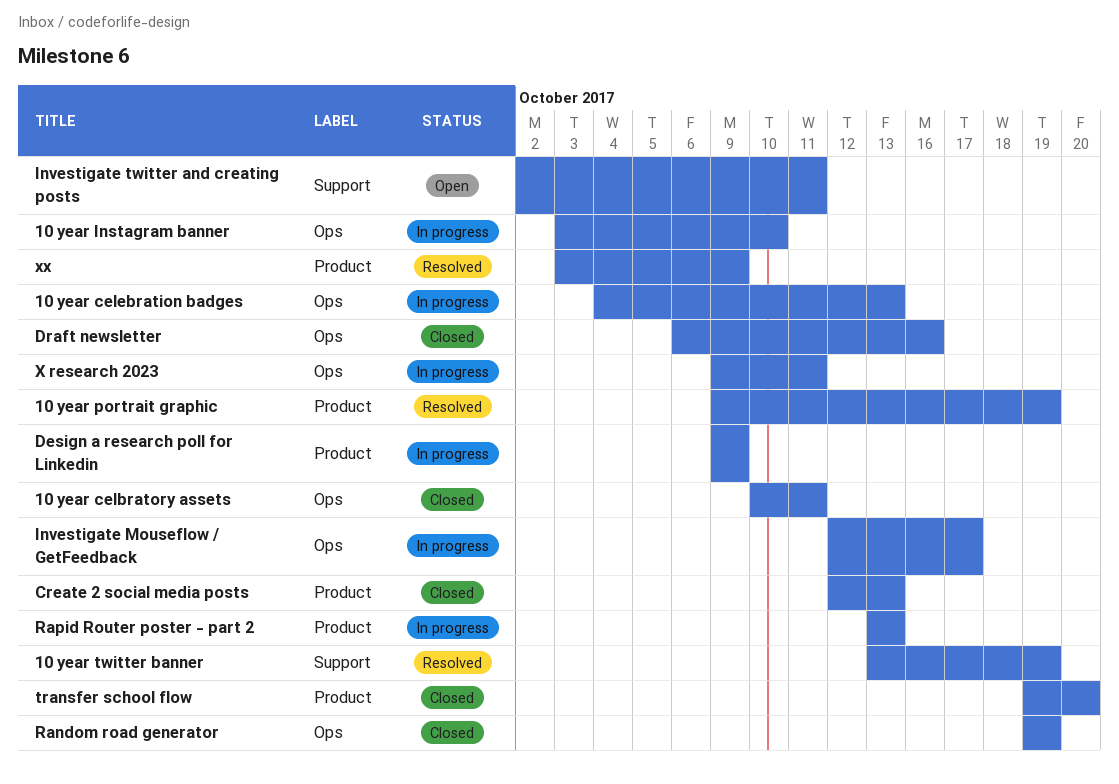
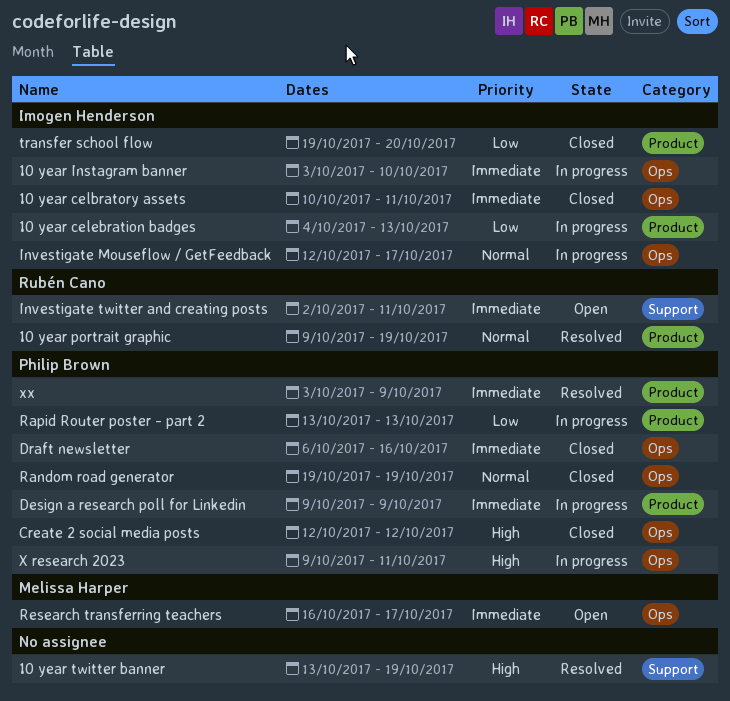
10 year celebration badges, label: Ops -> Product
Create 2 social media posts, label: Product -> Ops
Create 2 social media posts, due: Oct 13 -> Oct 12
Research transferring teachers: none -> present

